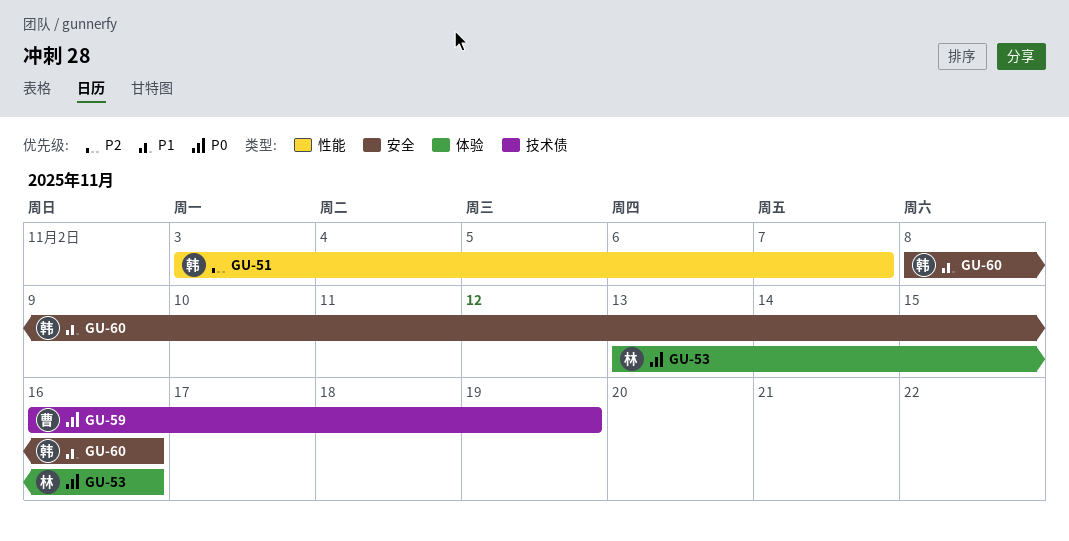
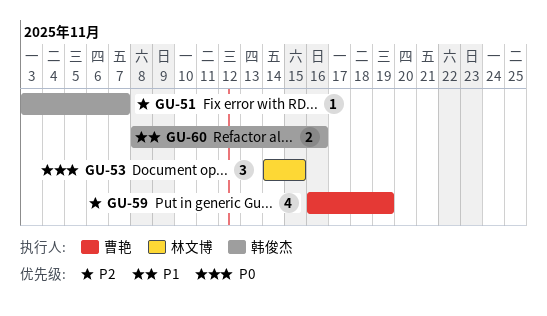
GU-53, start: Nov 13 -> Nov 14
GU-53, due: Nov 16 -> Nov 15
GU-59, priority: P0 -> P2

